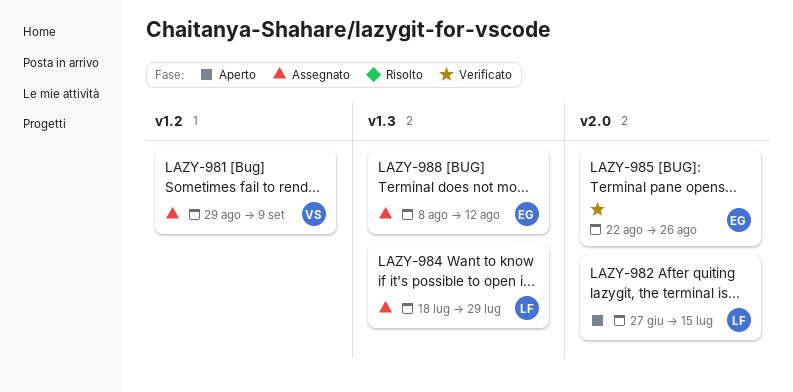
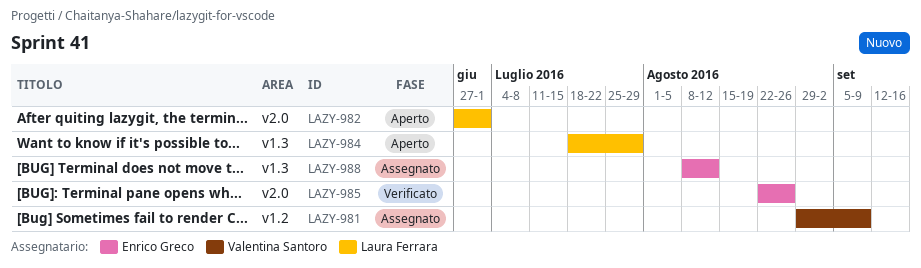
LAZY-982, due: Jul 15 -> Jul 1
LAZY-984, status: Assegnato -> Aperto

